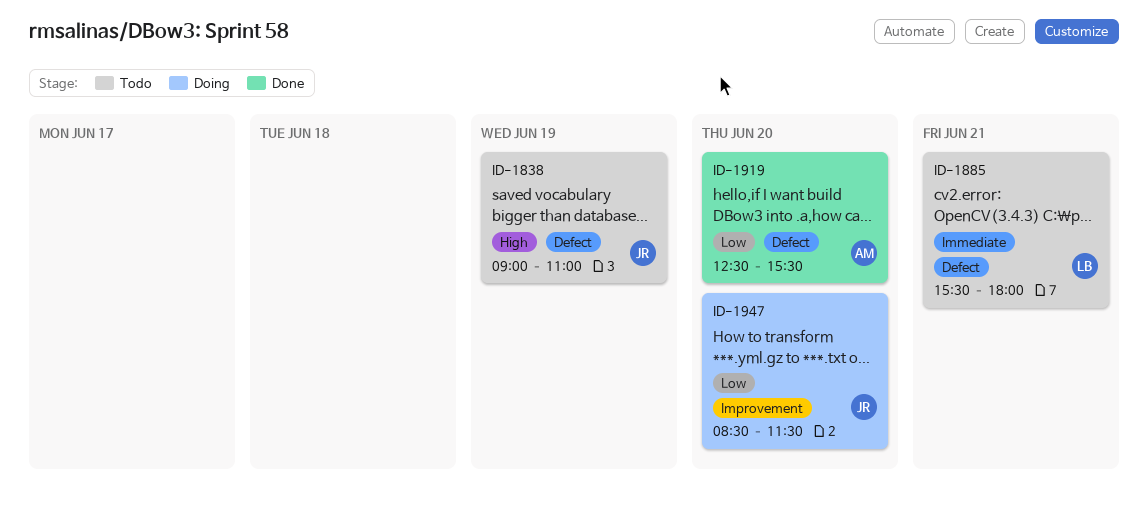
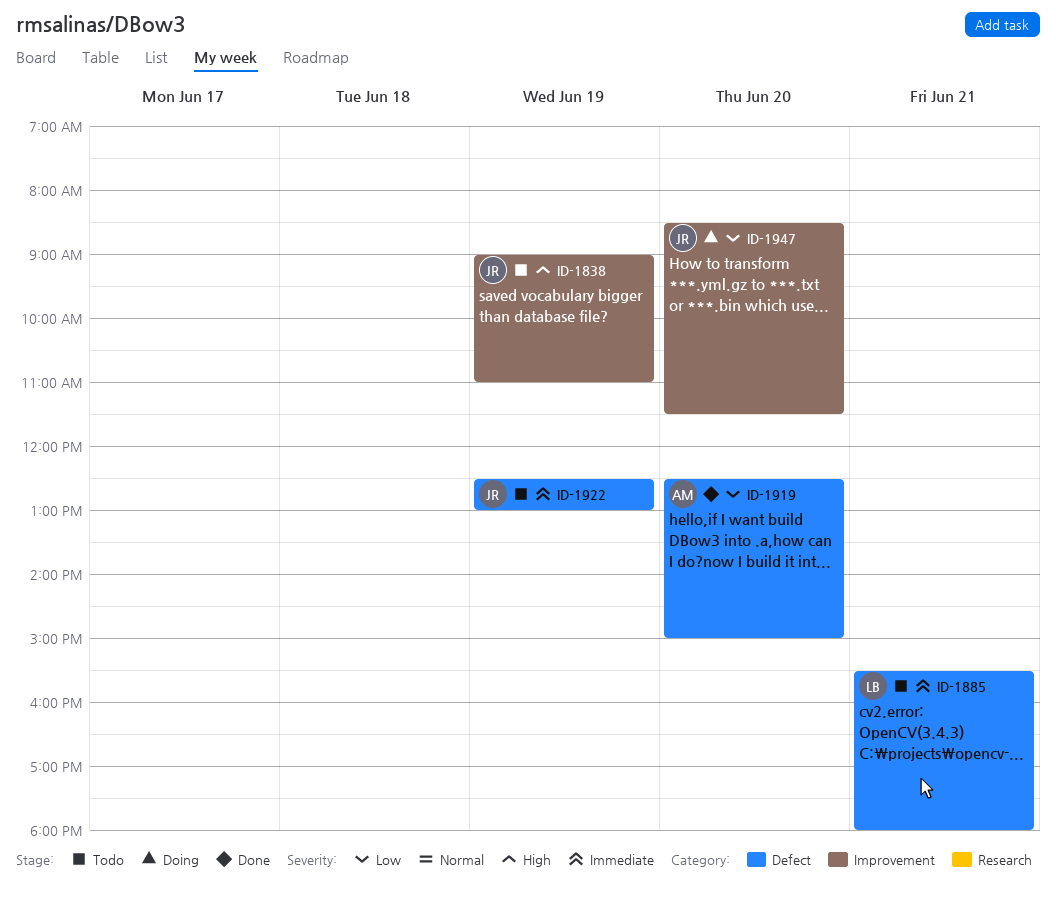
ID-1838, label: Defect -> Improvement
ID-1919, ends: 15:30 -> 15:00
ID-1922: none -> present

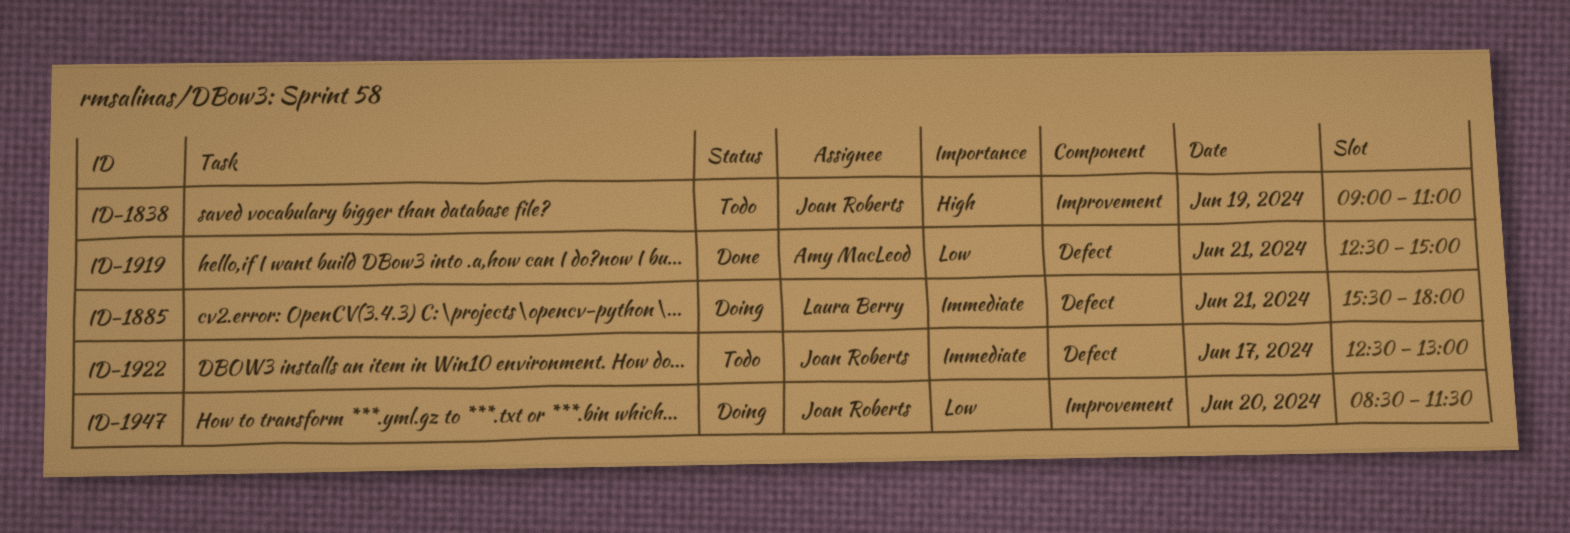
ID-1885, status: Todo -> Doing
ID-1919, day: Jun 20 -> Jun 21
ID-1922, day: Jun 19 -> Jun 17

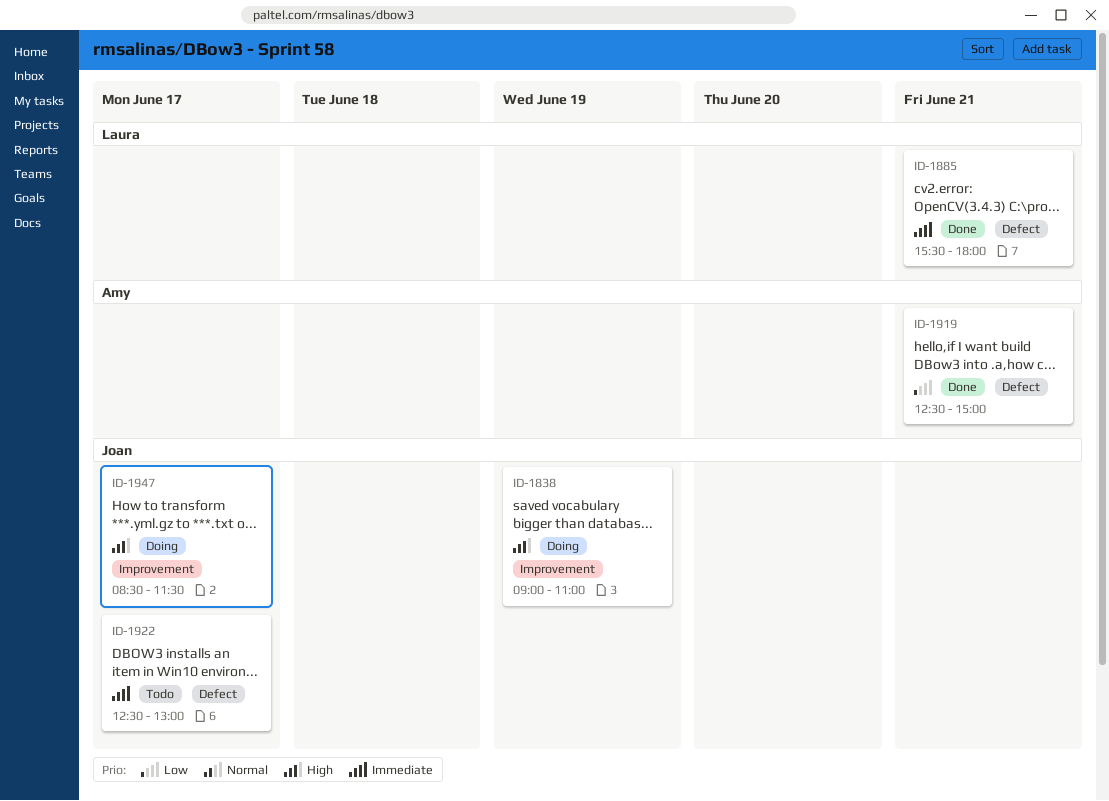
ID-1838, status: Todo -> Doing
ID-1885, status: Doing -> Done
ID-1947, priority: Low -> High
ID-1947, day: Jun 20 -> Jun 17

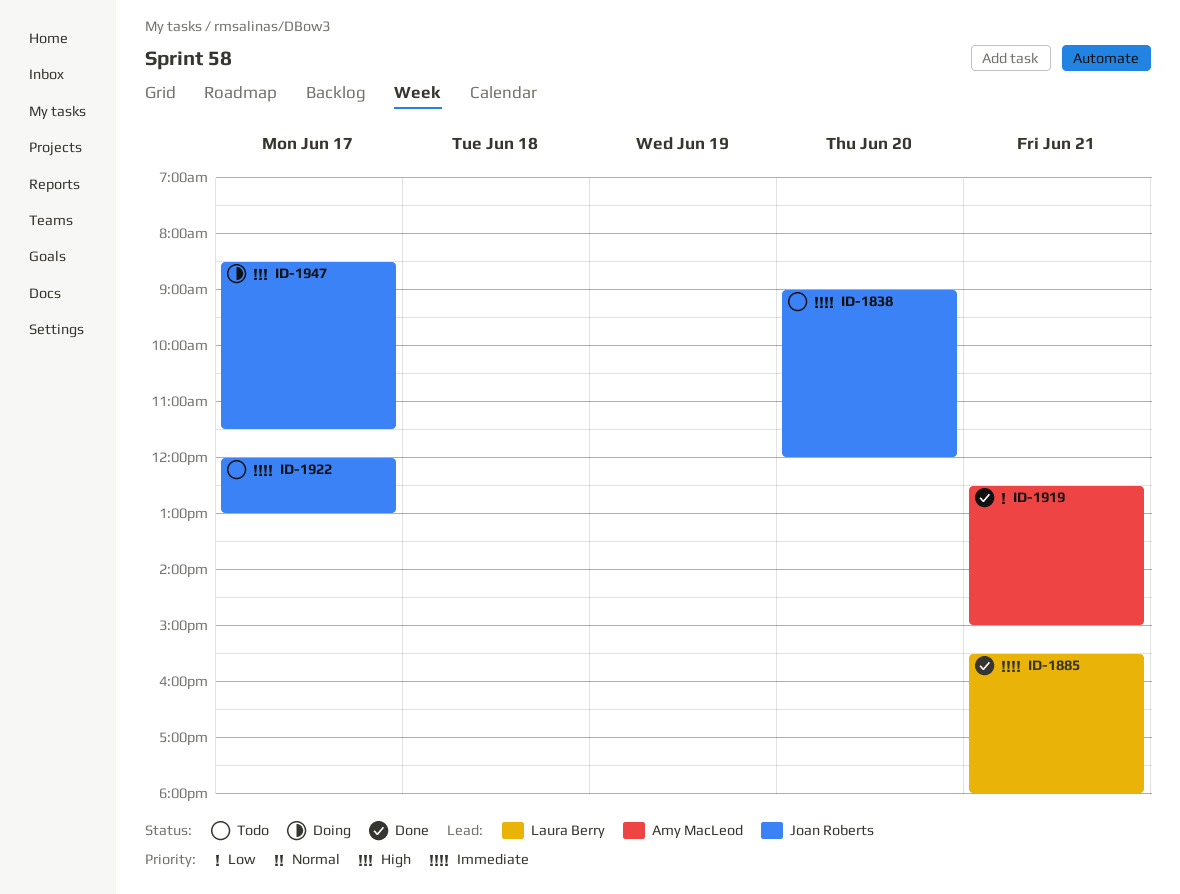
ID-1838, status: Doing -> Todo
ID-1838, priority: High -> Immediate
ID-1838, day: Jun 19 -> Jun 20
ID-1838, ends: 11:00 -> 12:00
ID-1922, begins: 12:30 -> 12:00

